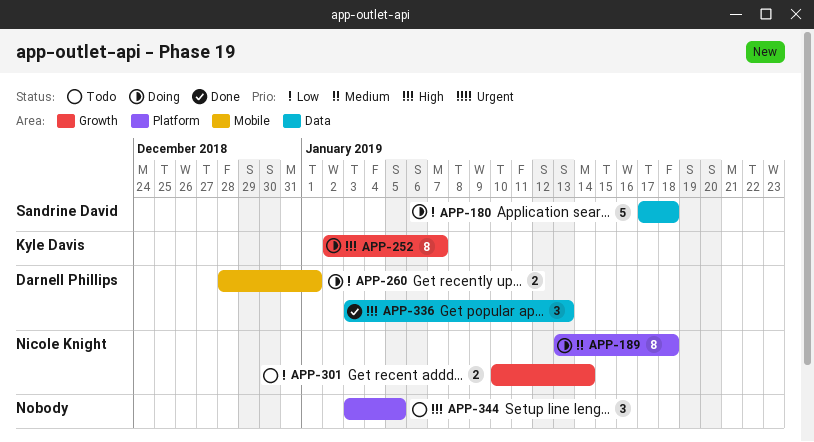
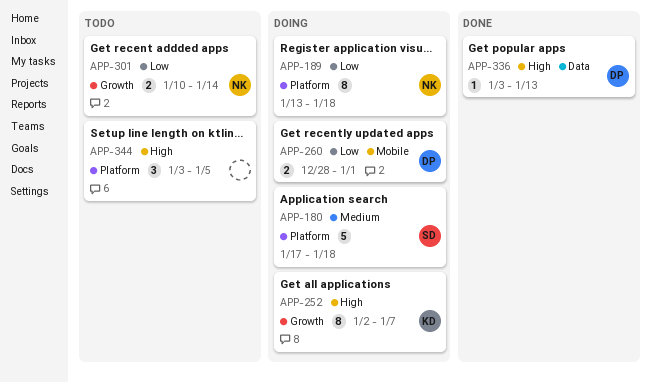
APP-180, priority: Low -> Medium
APP-180, label: Data -> Platform
APP-189, priority: Medium -> Low
APP-336, estimate: 3 -> 1

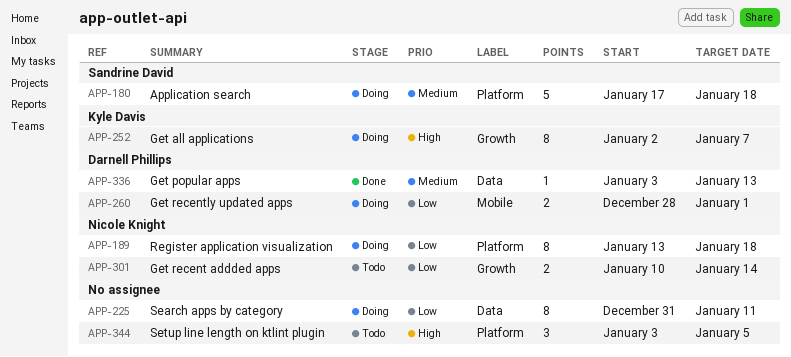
APP-225: none -> present
APP-336, priority: High -> Medium

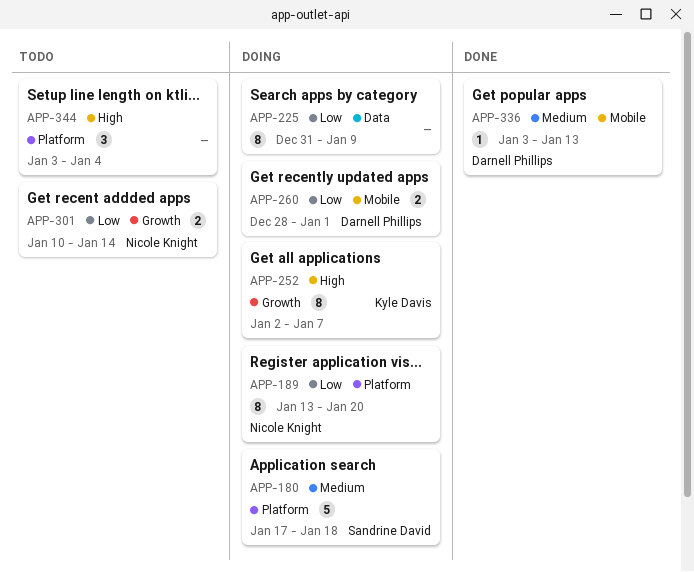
APP-189, due: Jan 18 -> Jan 20
APP-225, due: Jan 11 -> Jan 9
APP-336, label: Data -> Mobile
APP-344, due: Jan 5 -> Jan 4

